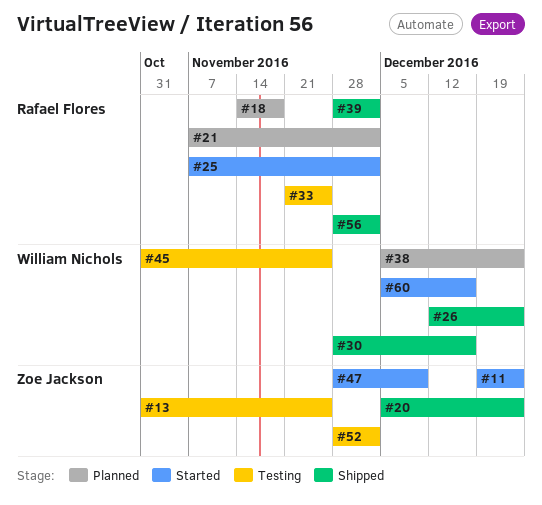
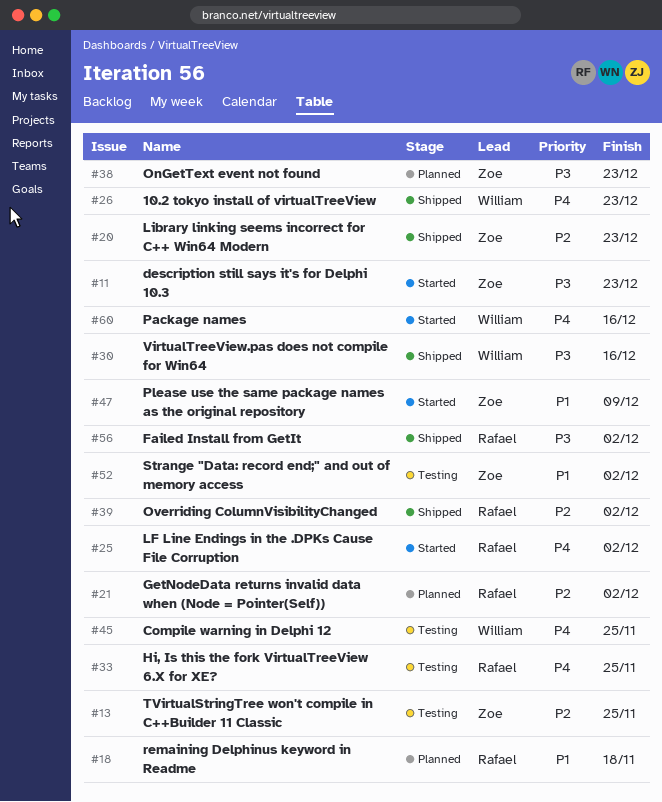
#38, owner: William Nichols -> Zoe Jackson

